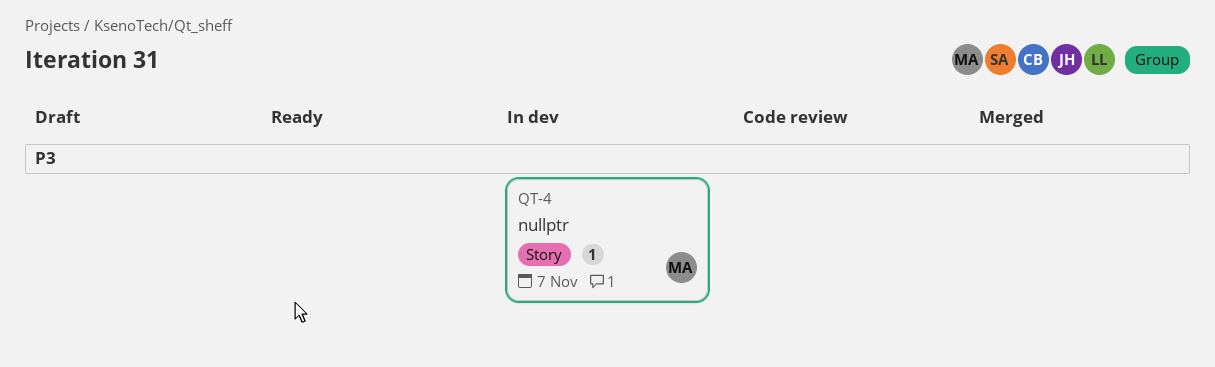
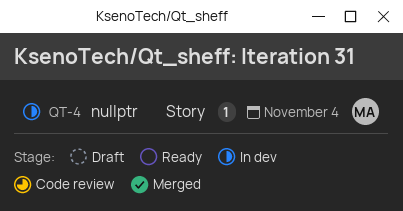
QT-4, due: Nov 7 -> Nov 4

